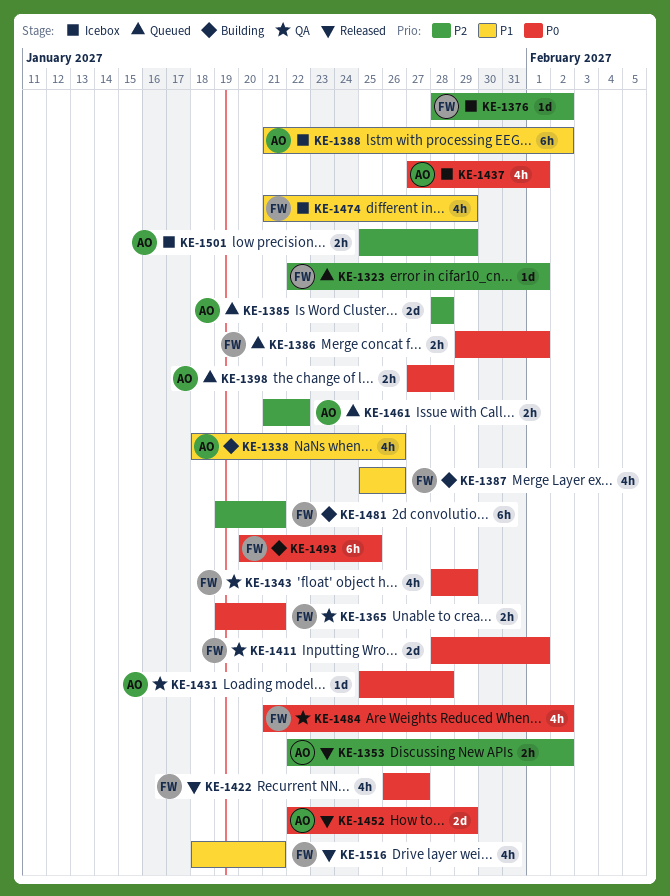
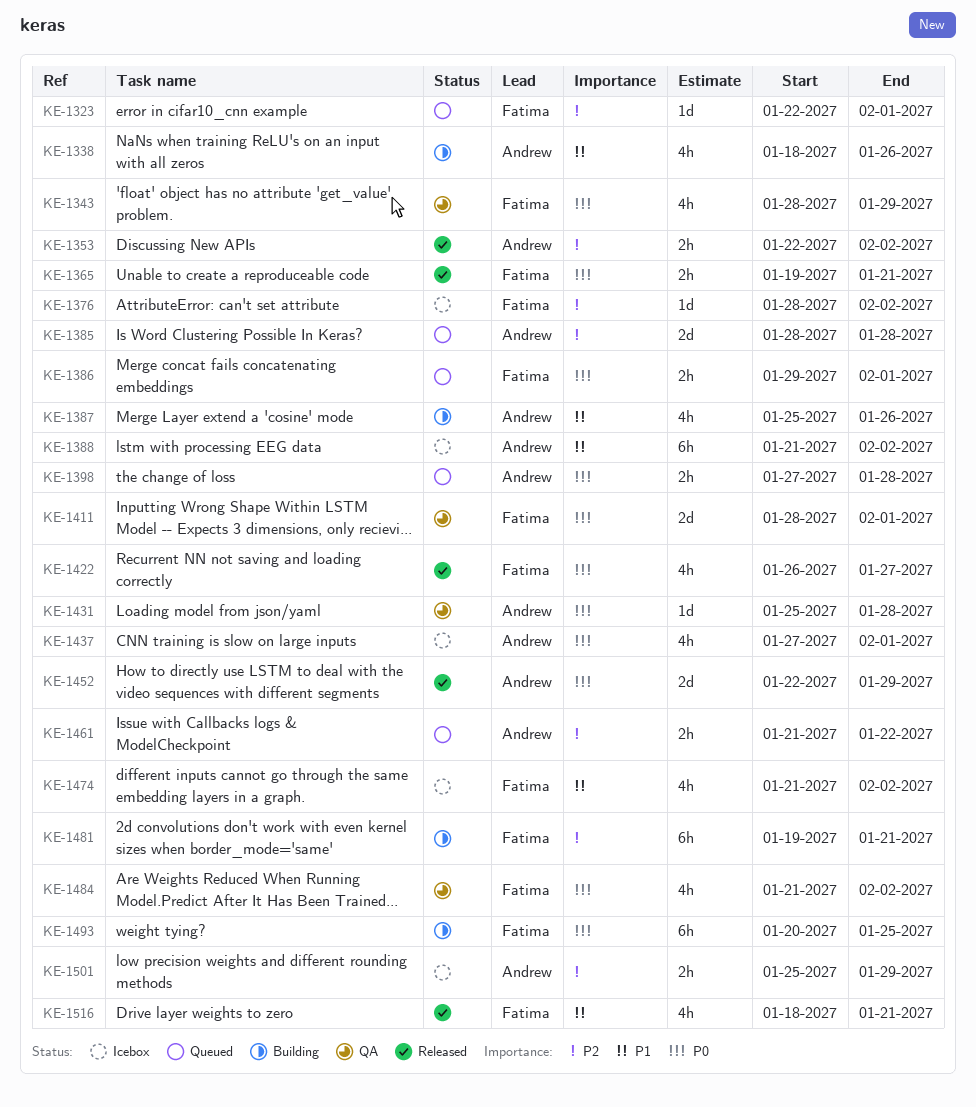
KE-1365, status: QA -> Released
KE-1387, owner: Fatima -> Andrew
KE-1474, due: Jan 29 -> Feb 2

